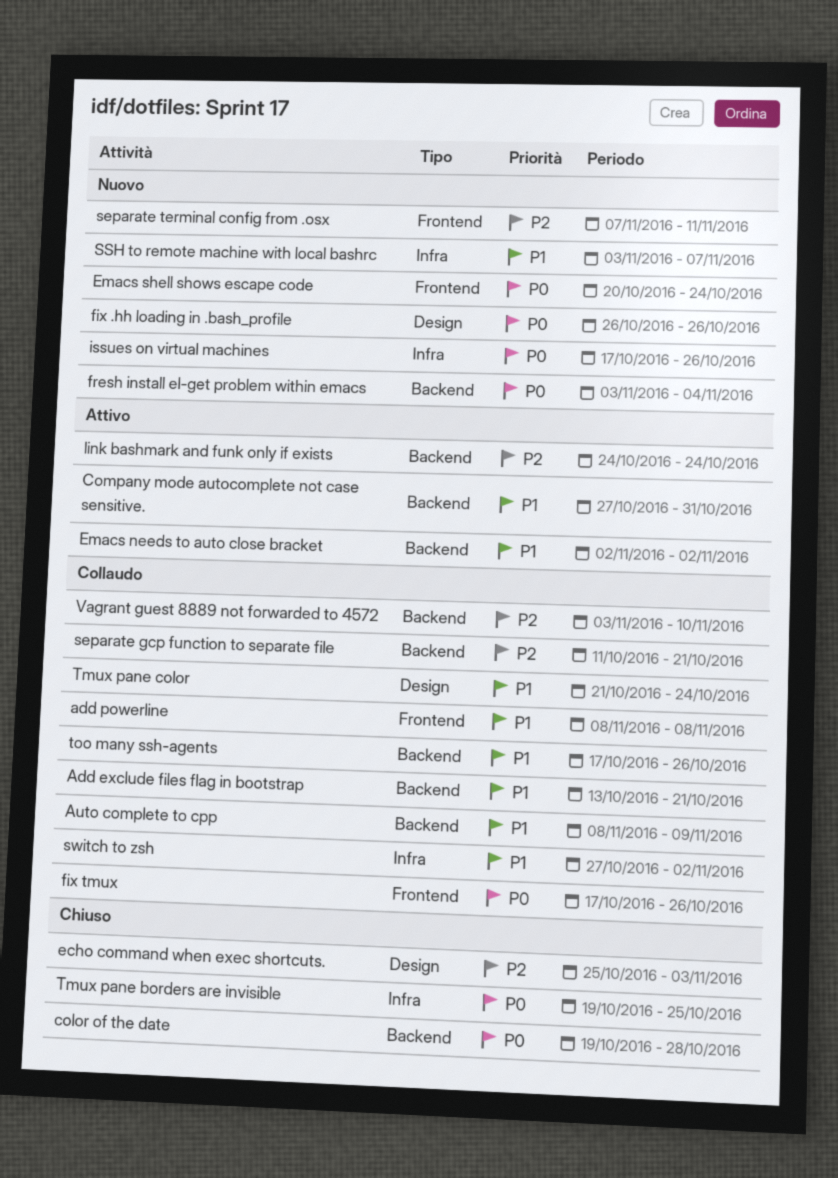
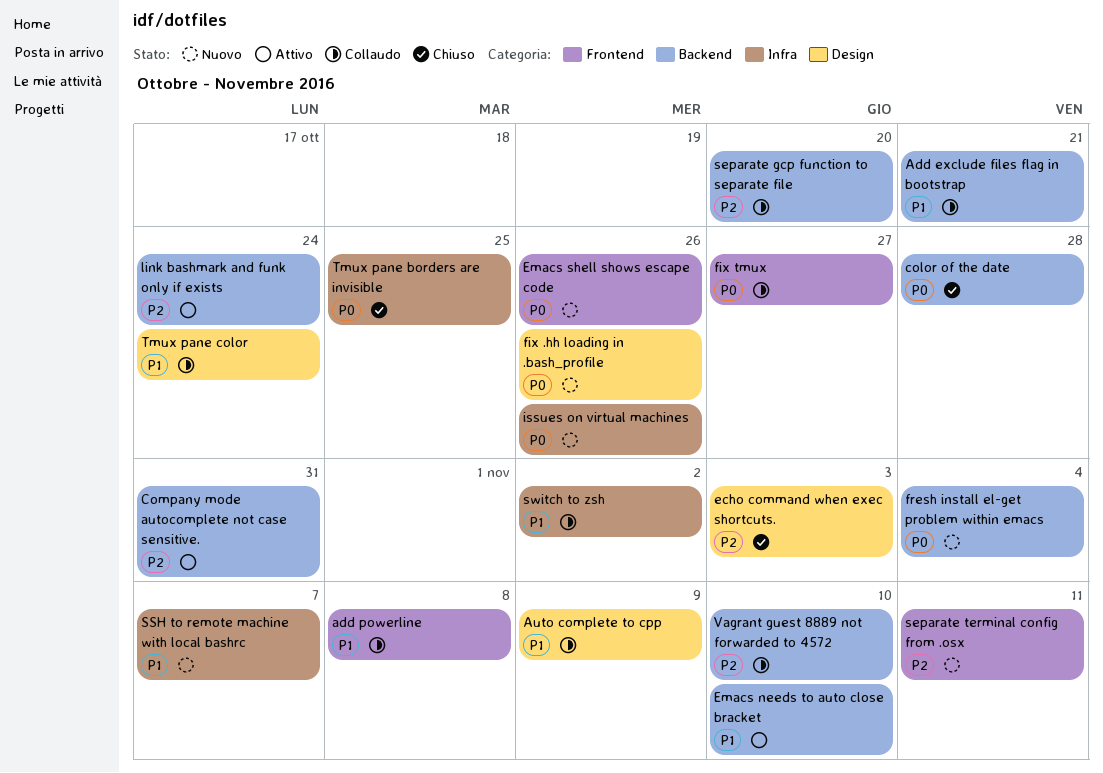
Auto complete to cpp, label: Backend -> Design
Company mode autocomplete not case sensitive., priority: P1 -> P2
Emacs needs to auto close bracket, due: Nov 2 -> Nov 10
Emacs shell shows escape code, due: Oct 24 -> Oct 26
fix tmux, due: Oct 26 -> Oct 27
separate gcp function to separate file, due: Oct 21 -> Oct 20
too many ssh-agents: present -> none

